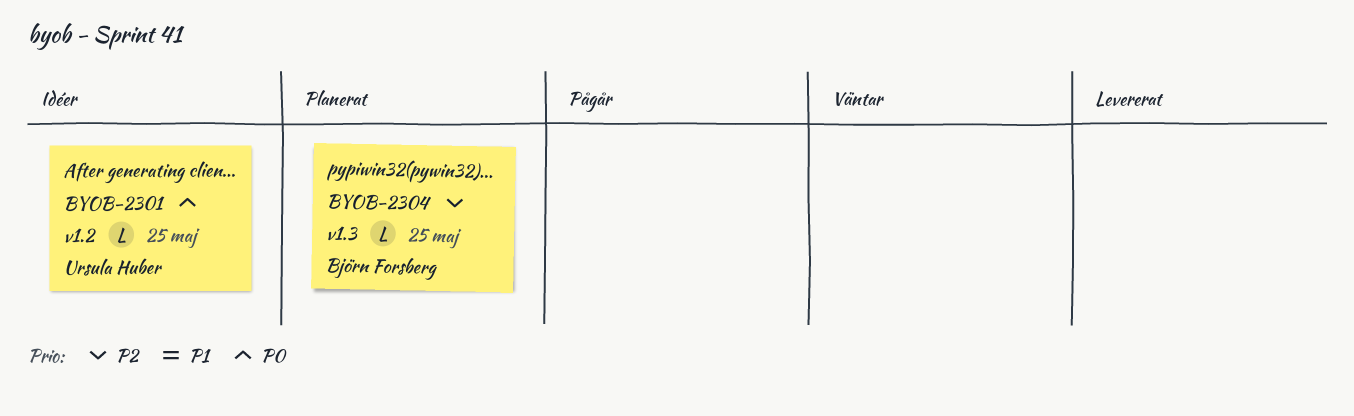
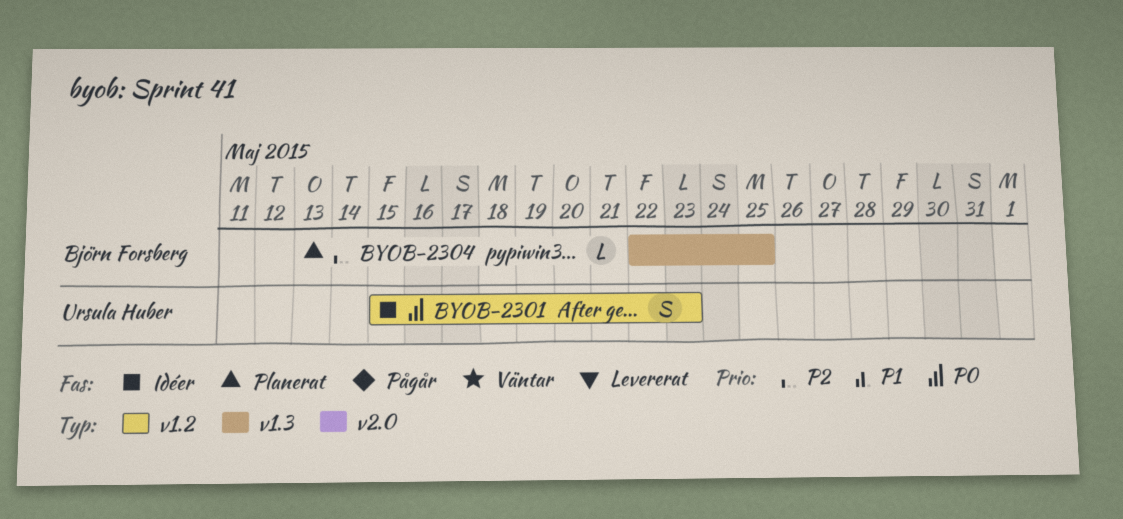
BYOB-2301, estimate: L -> S
BYOB-2301, due: May 25 -> May 23

